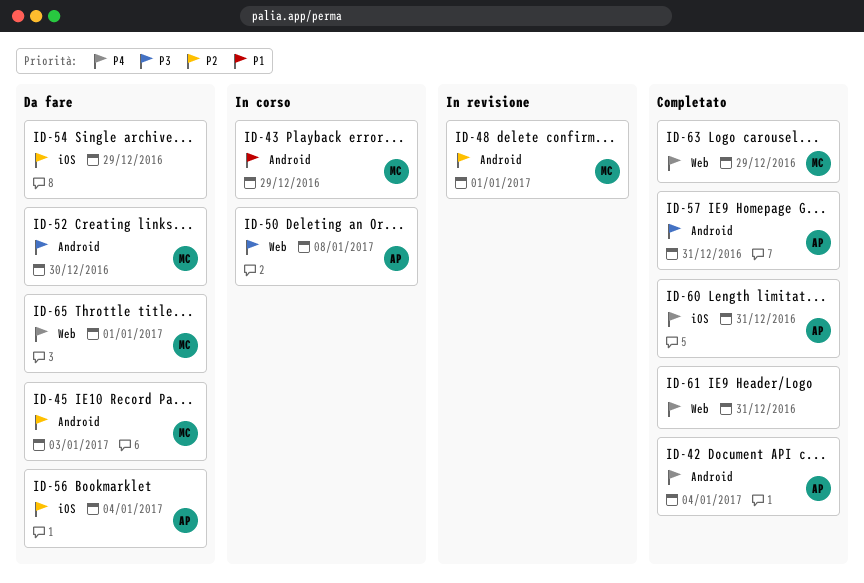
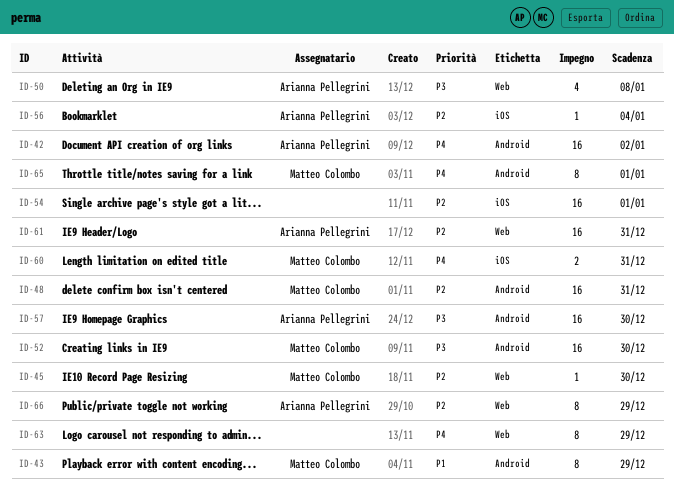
ID-42, due: Jan 4 -> Jan 2
ID-45, label: Android -> Web
ID-45, due: Jan 3 -> Dec 30
ID-48, due: Jan 1 -> Dec 31
ID-54, due: Dec 29 -> Jan 1
ID-57, due: Dec 31 -> Dec 30
ID-60, owner: Arianna Pellegrini -> Matteo Colombo
ID-61, owner: none -> Arianna Pellegrini
ID-61, priority: P4 -> P2
ID-63, owner: Matteo Colombo -> none
ID-65, label: Web -> Android
ID-66: none -> present

